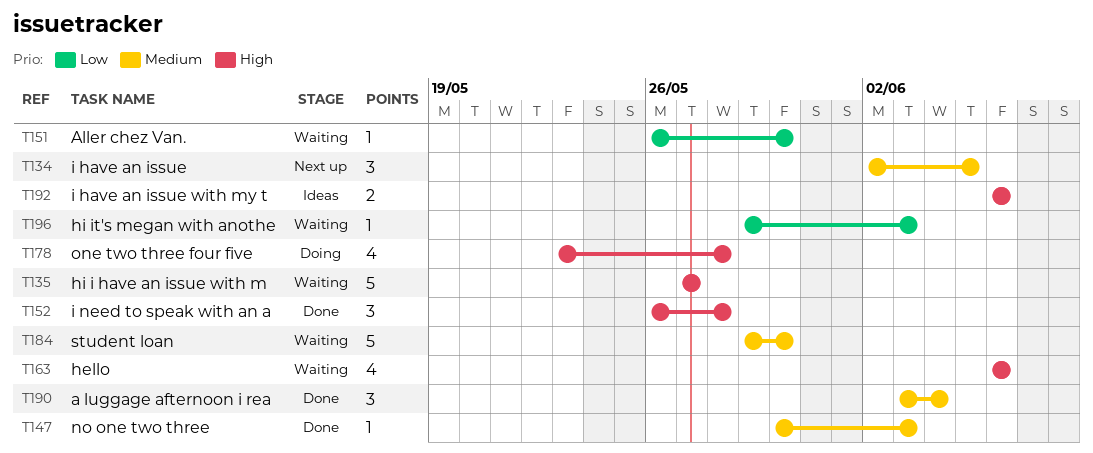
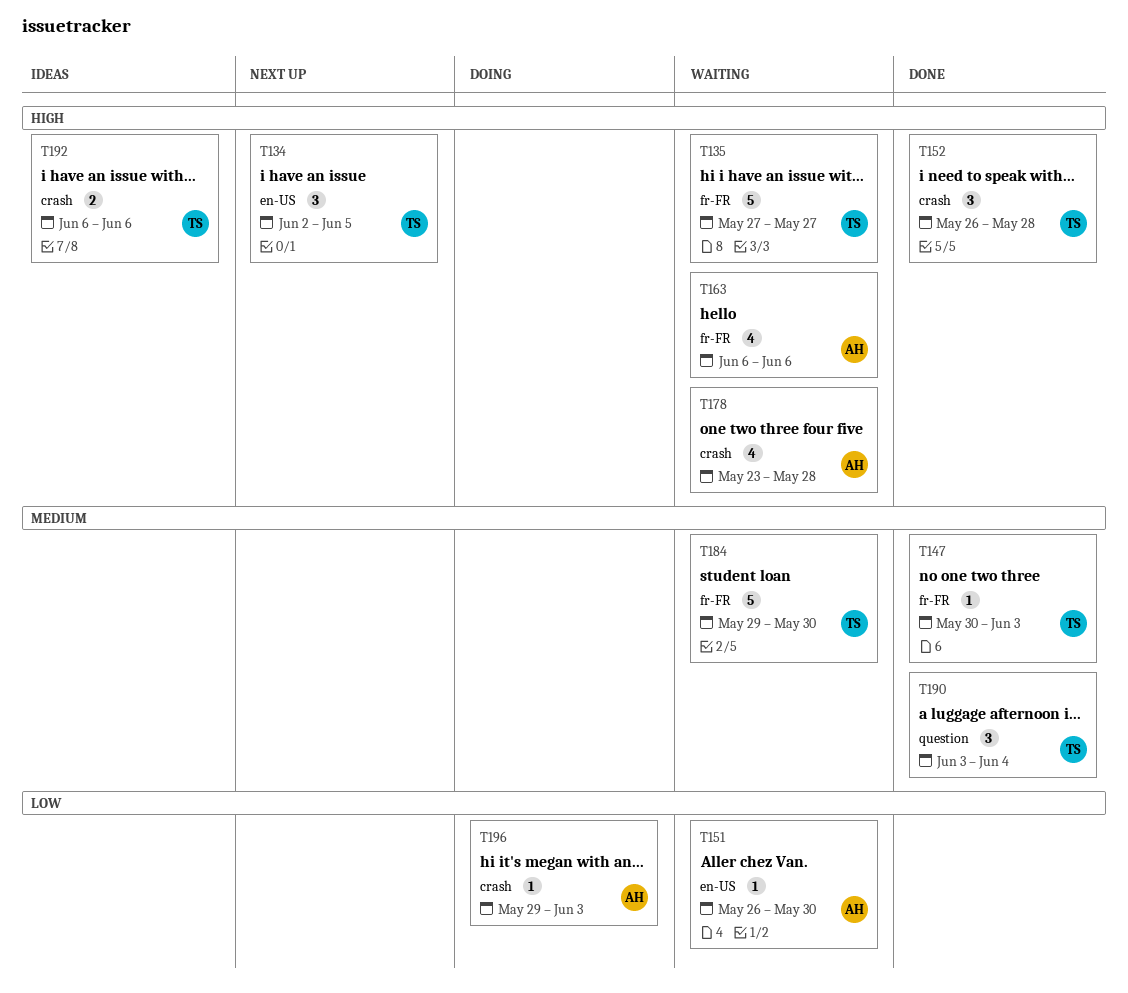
T134, priority: Medium -> High
T178, status: Doing -> Waiting
T196, status: Waiting -> Doing

